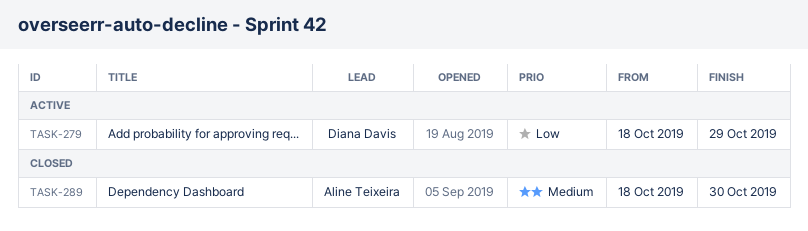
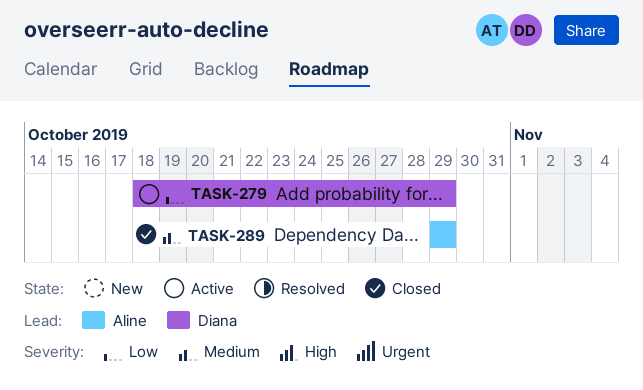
TASK-289, start: Oct 18 -> Oct 29
TASK-289, due: Oct 30 -> Oct 29

